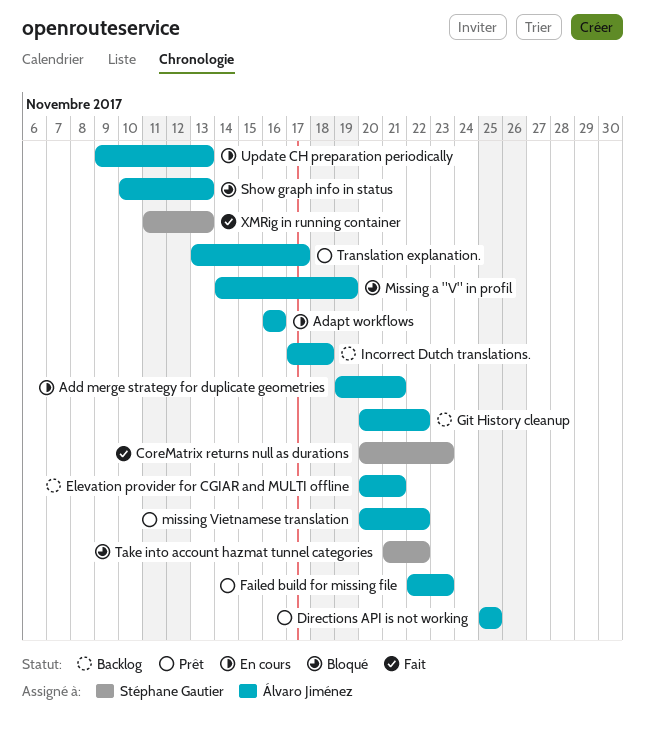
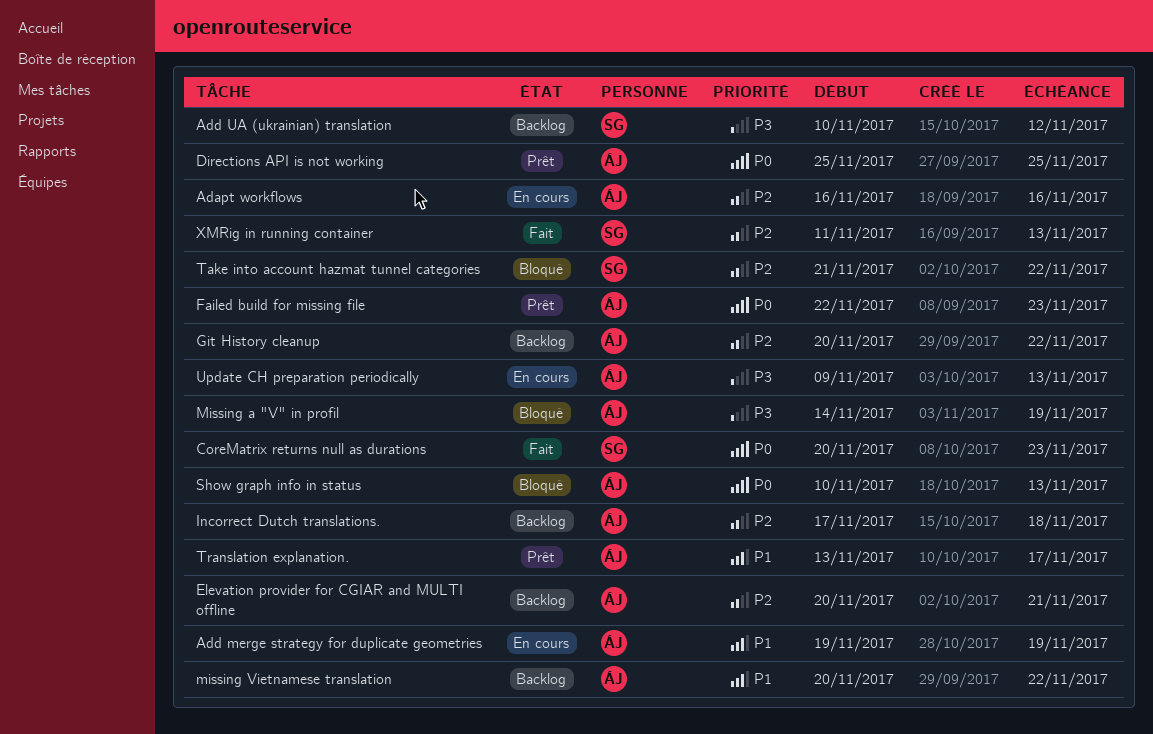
Add merge strategy for duplicate geometries, due: Nov 21 -> Nov 19
Add UA (ukrainian) translation: none -> present
missing Vietnamese translation, status: Prêt -> Backlog

